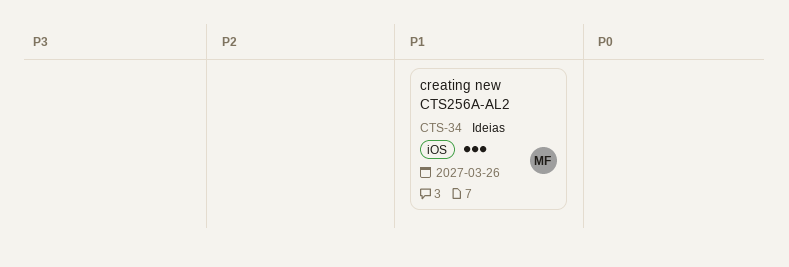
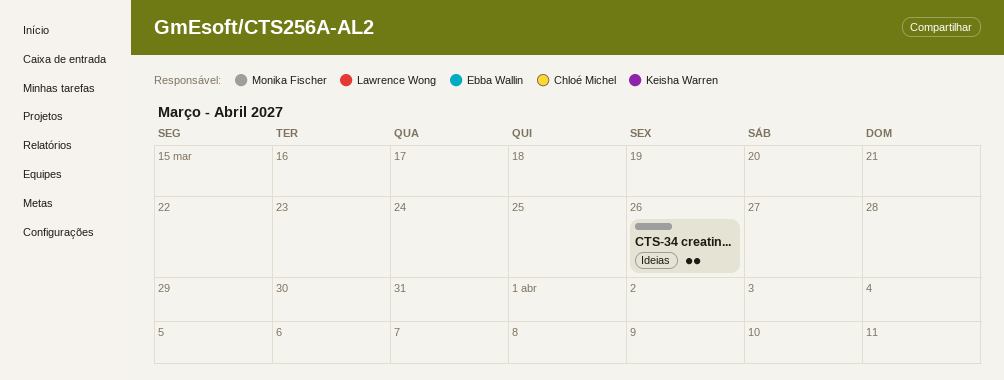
CTS-34, estimate: 3 -> 2

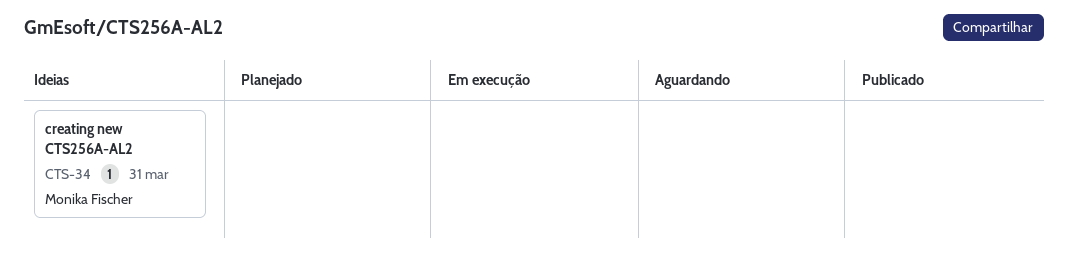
CTS-34, estimate: 2 -> 1
CTS-34, due: Mar 26 -> Mar 31

